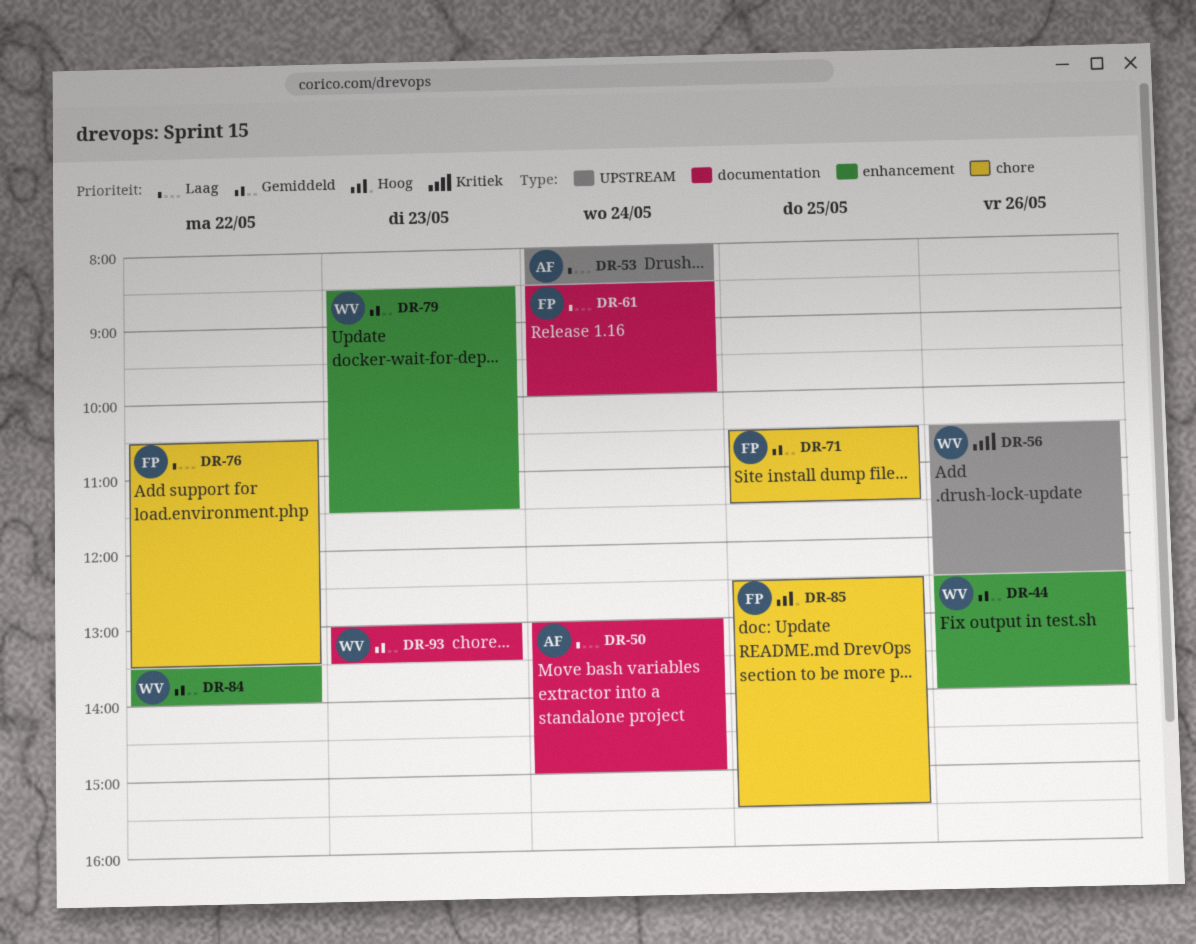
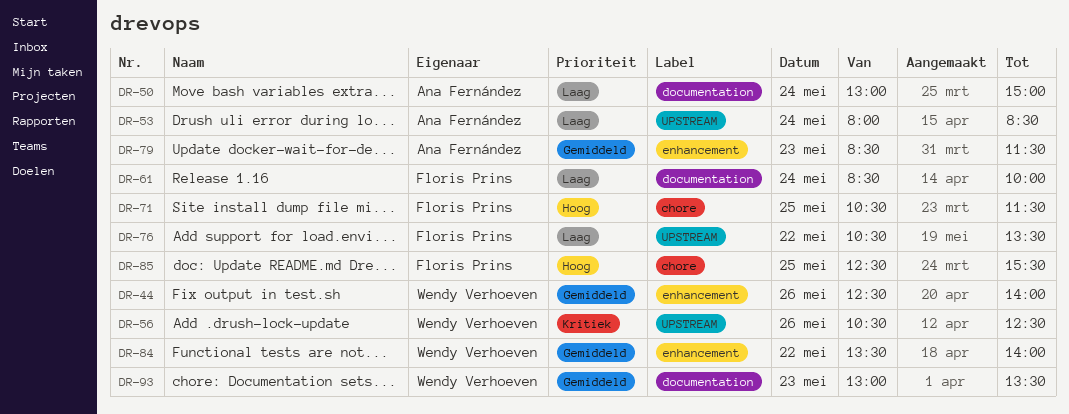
DR-71, priority: Gemiddeld -> Hoog
DR-76, label: chore -> UPSTREAM
DR-79, owner: Wendy Verhoeven -> Ana Fernández

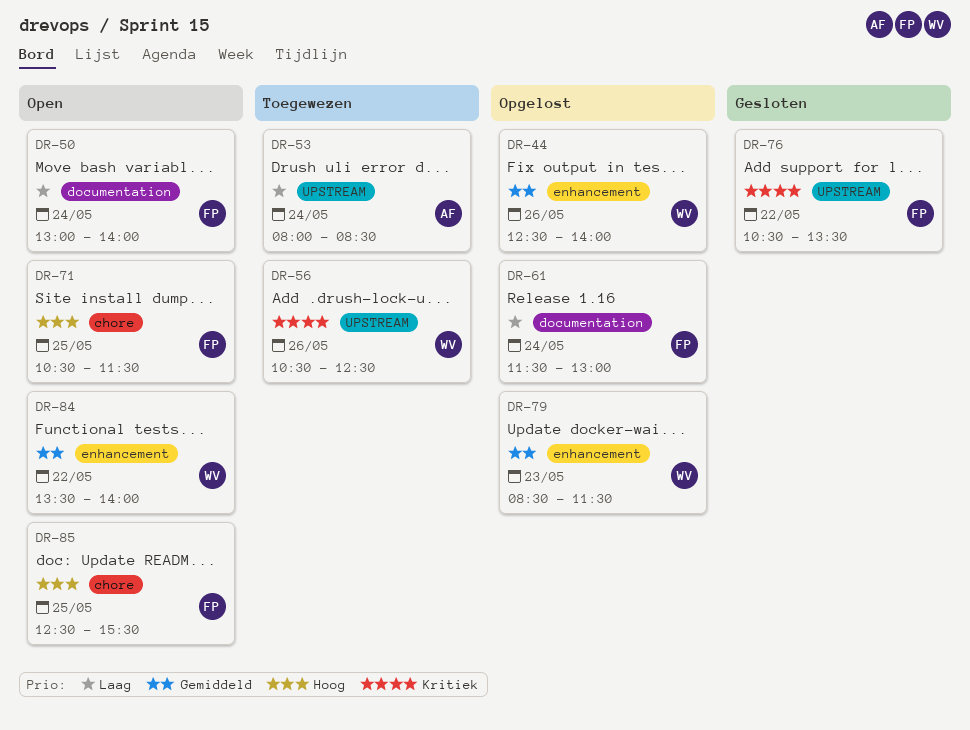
DR-50, owner: Ana Fernández -> Floris Prins
DR-50, ends: 15:00 -> 14:00
DR-61, begins: 08:30 -> 11:30
DR-61, ends: 10:00 -> 13:00
DR-76, priority: Laag -> Kritiek
DR-79, owner: Ana Fernández -> Wendy Verhoeven
DR-93: present -> none

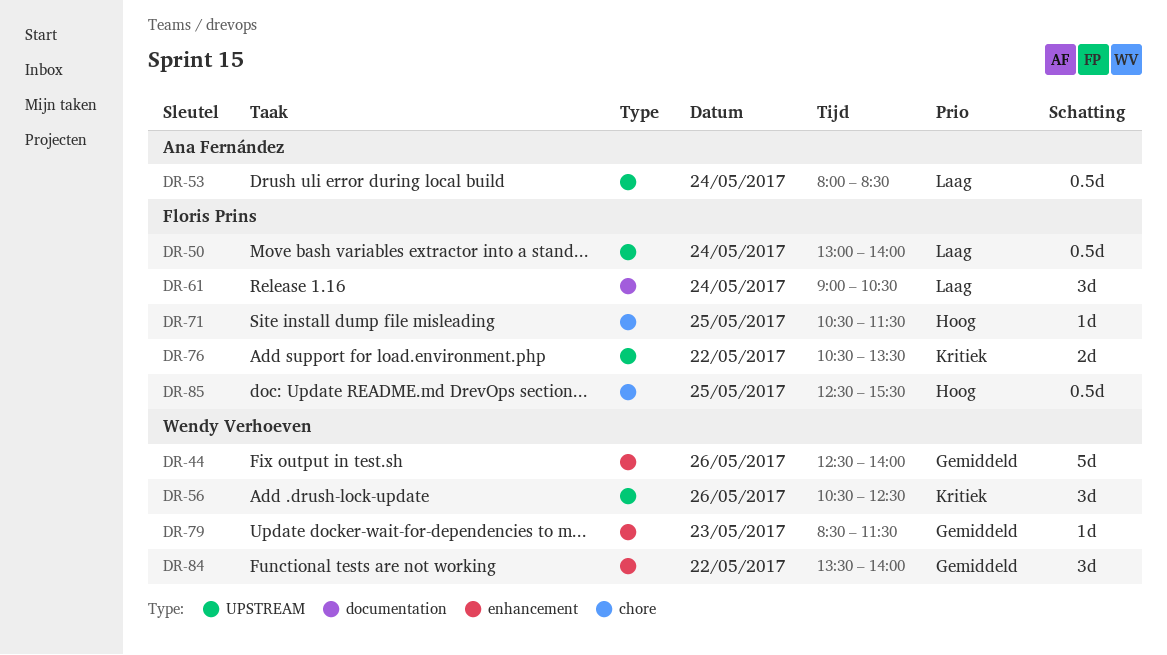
DR-50, label: documentation -> UPSTREAM
DR-61, begins: 11:30 -> 09:00
DR-61, ends: 13:00 -> 10:30

